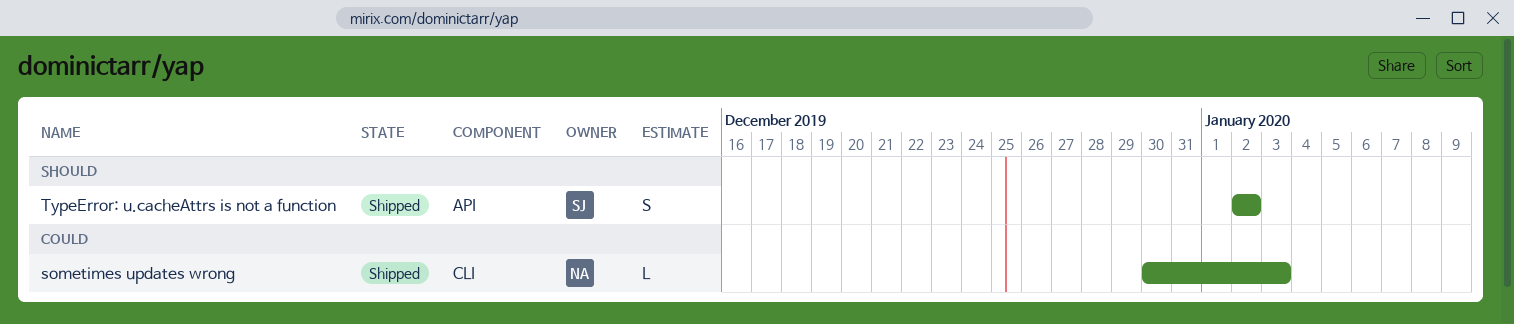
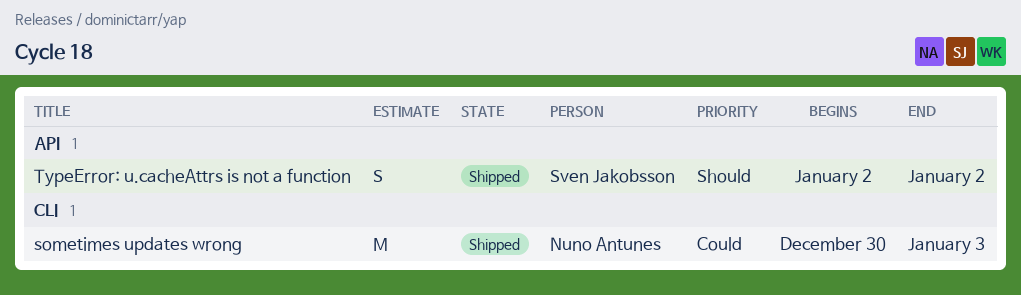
sometimes updates wrong, estimate: L -> M

